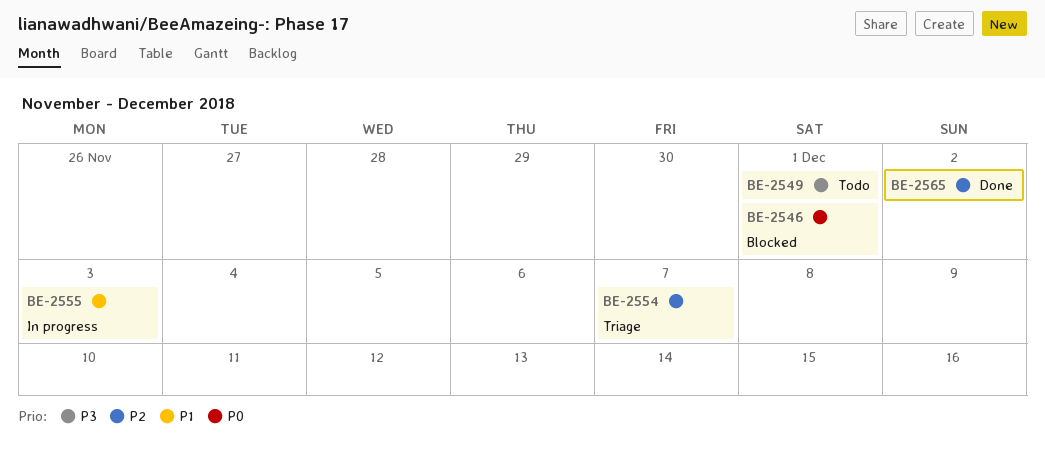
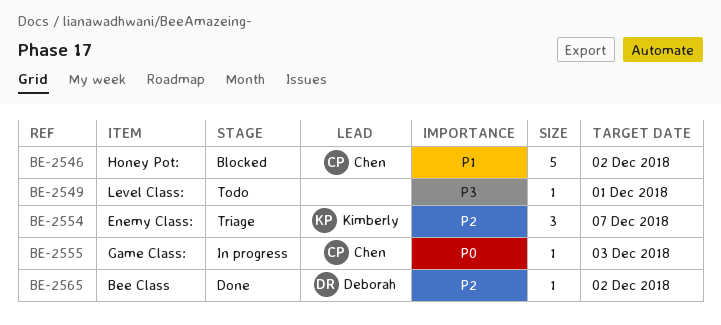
BE-2546, priority: P0 -> P1
BE-2546, due: Dec 1 -> Dec 2
BE-2555, priority: P1 -> P0

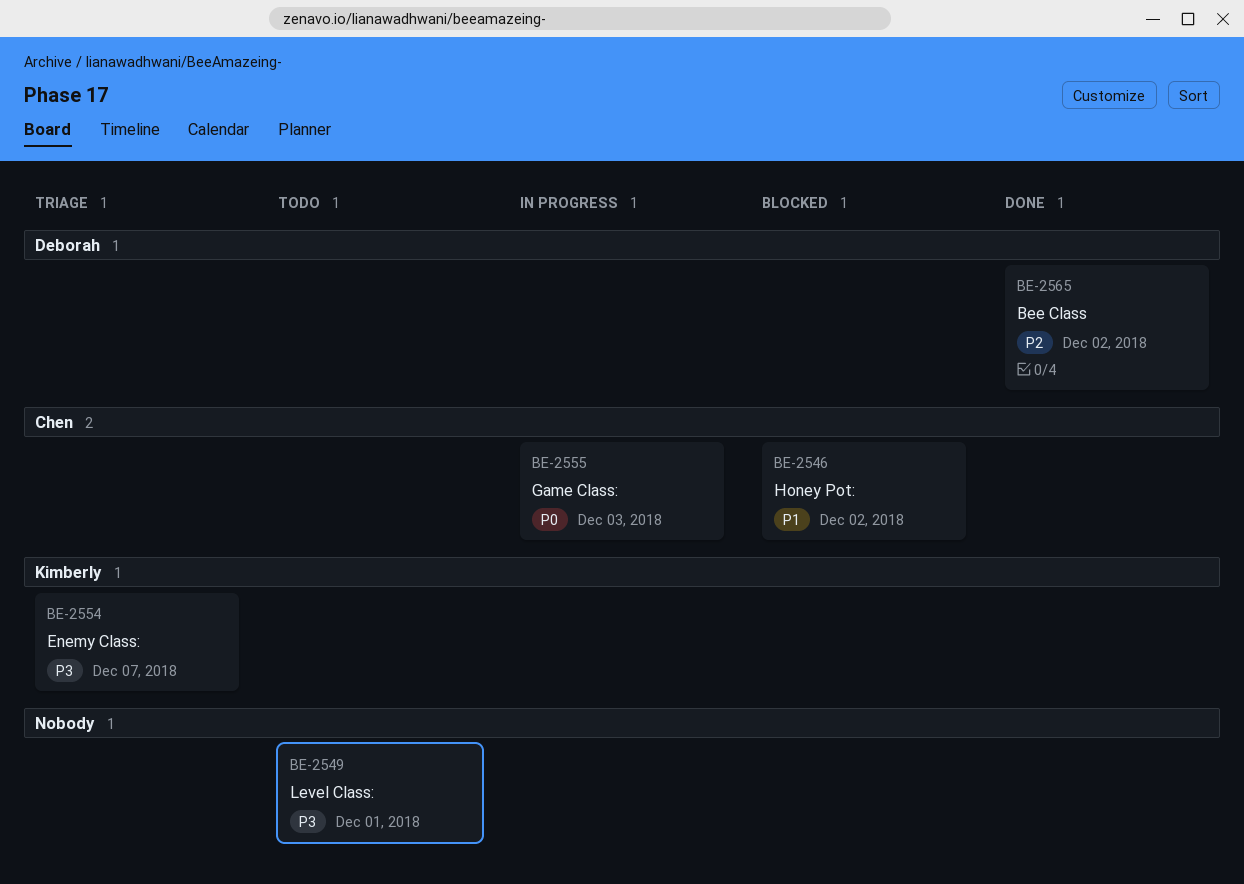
BE-2554, priority: P2 -> P3

